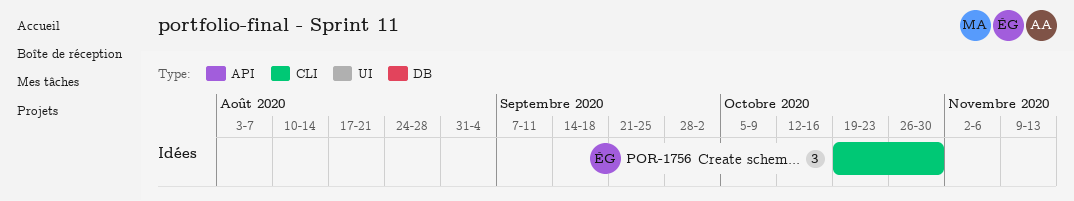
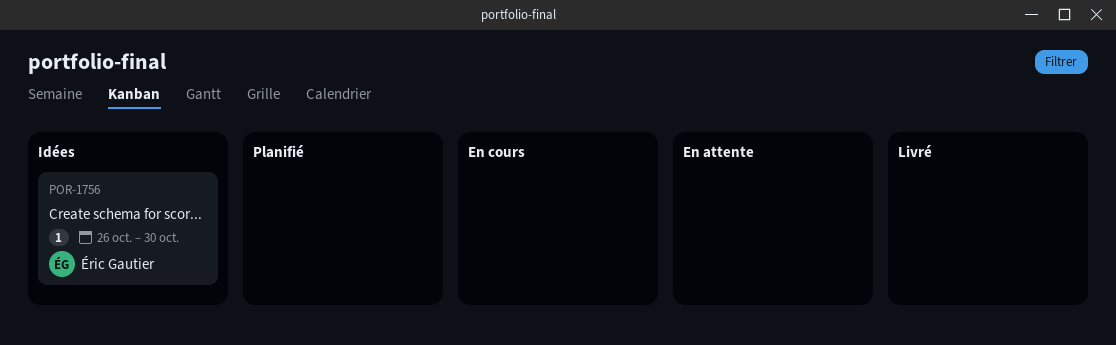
POR-1756, estimate: 3 -> 1
POR-1756, start: Oct 19 -> Oct 26

